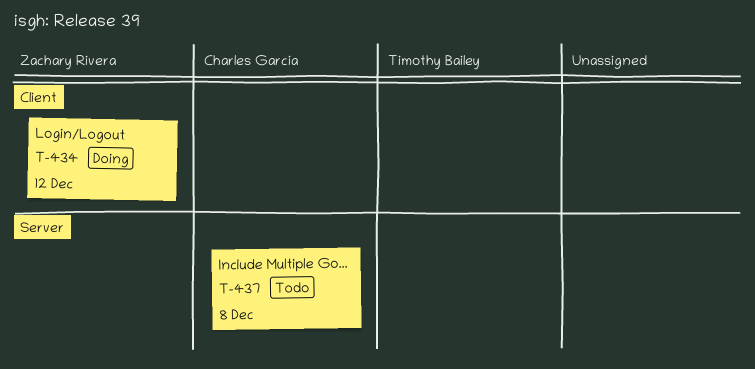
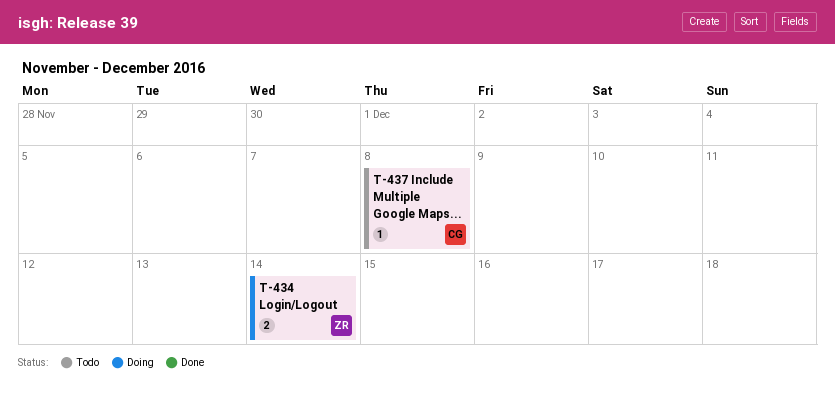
T-434, due: Dec 12 -> Dec 14

